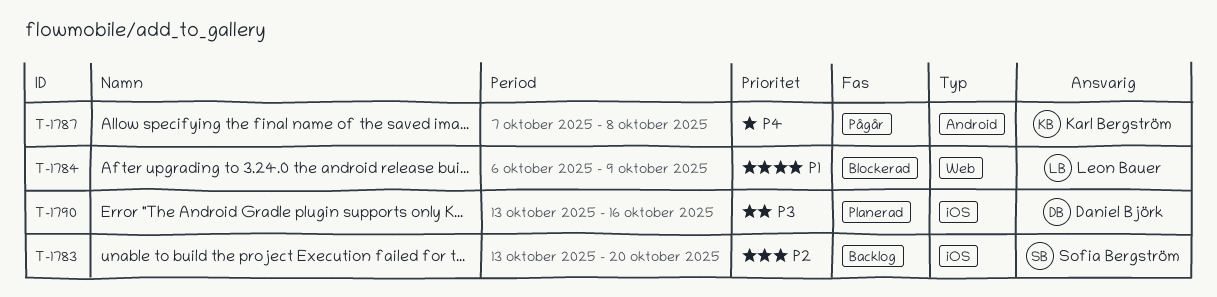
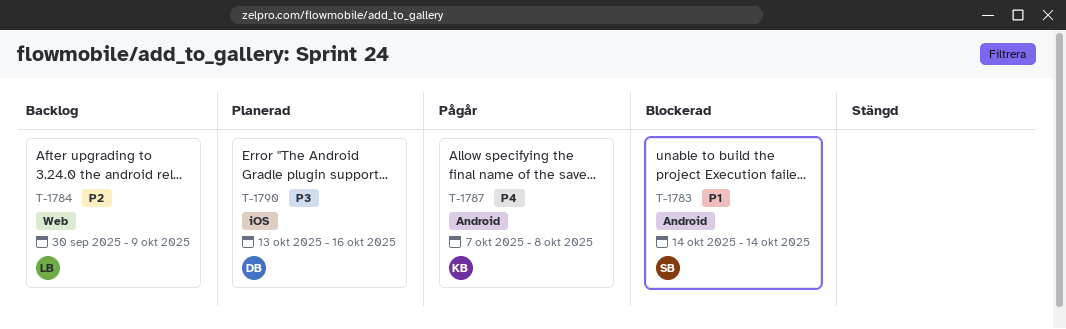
T-1783, status: Backlog -> Blockerad
T-1783, priority: P2 -> P1
T-1783, label: iOS -> Android
T-1783, start: Oct 13 -> Oct 14
T-1783, due: Oct 20 -> Oct 14
T-1784, status: Blockerad -> Backlog
T-1784, priority: P1 -> P2
T-1784, start: Oct 6 -> Sep 30

